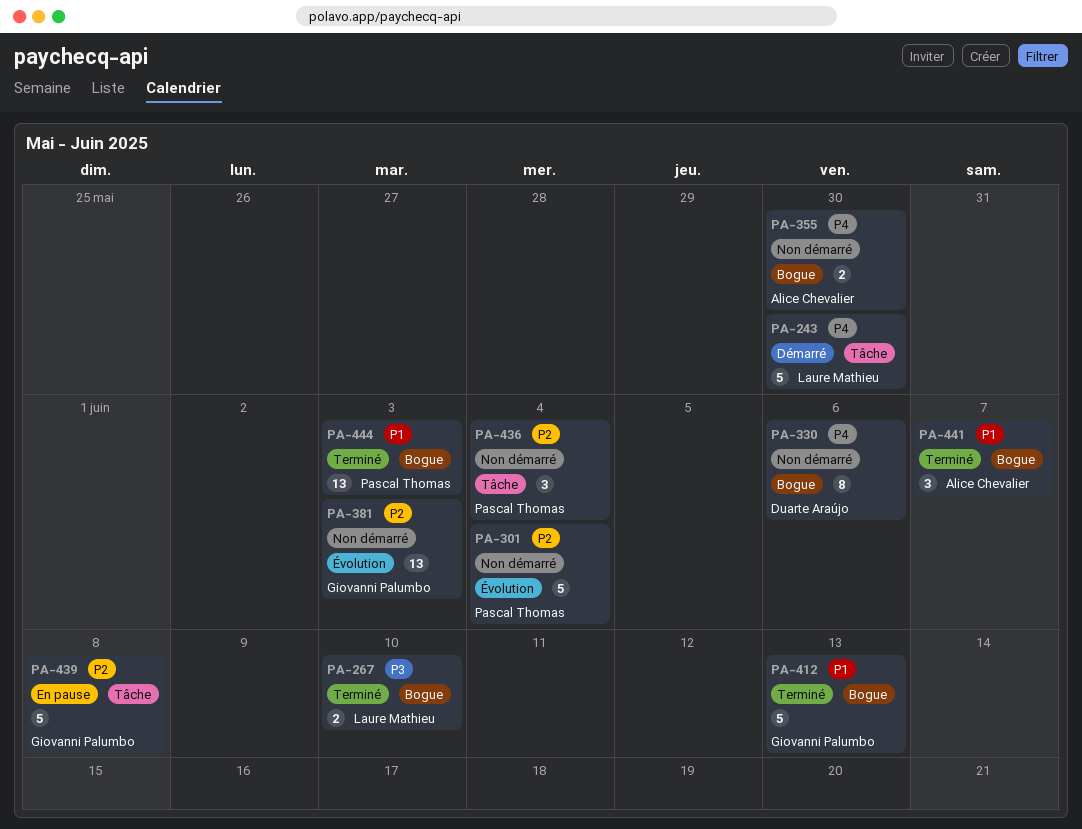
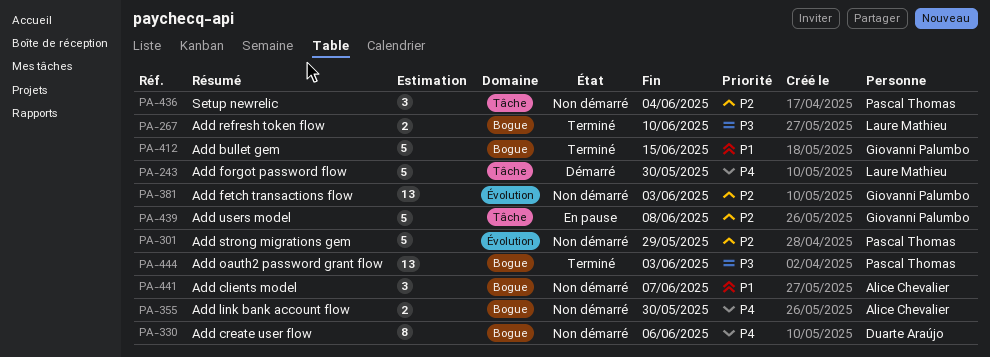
PA-301, due: Jun 4 -> May 29
PA-412, due: Jun 13 -> Jun 15
PA-441, status: Terminé -> Non démarré
PA-444, priority: P1 -> P3

